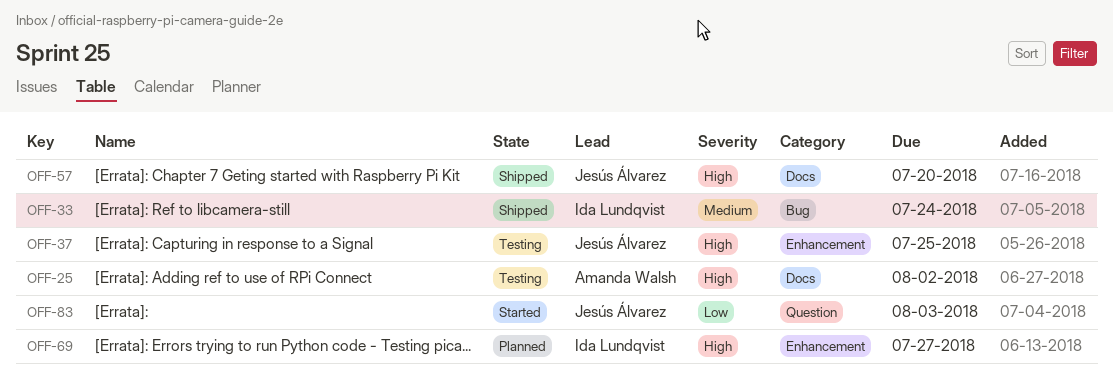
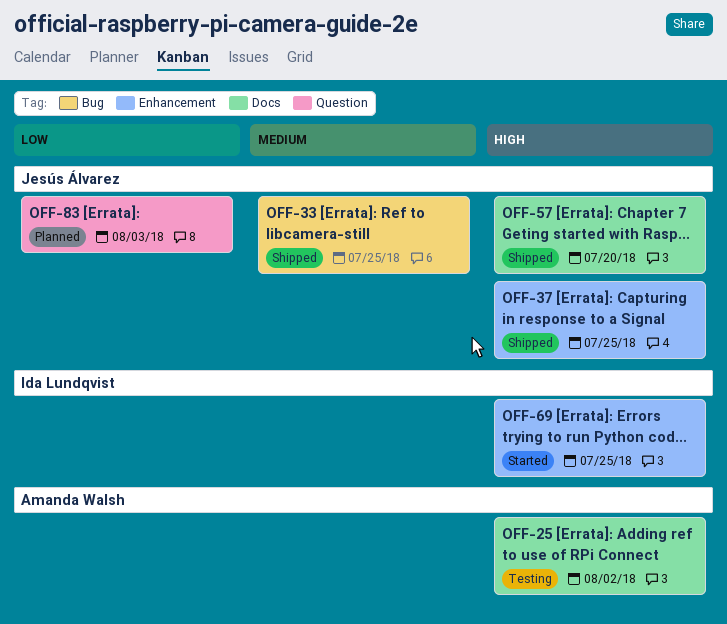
OFF-33, owner: Ida Lundqvist -> Jesús Álvarez
OFF-33, due: Jul 24 -> Jul 25
OFF-37, status: Testing -> Shipped
OFF-69, status: Planned -> Started
OFF-69, due: Jul 27 -> Jul 25
OFF-83, status: Started -> Planned

